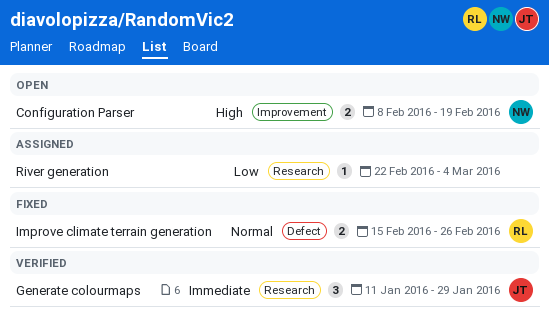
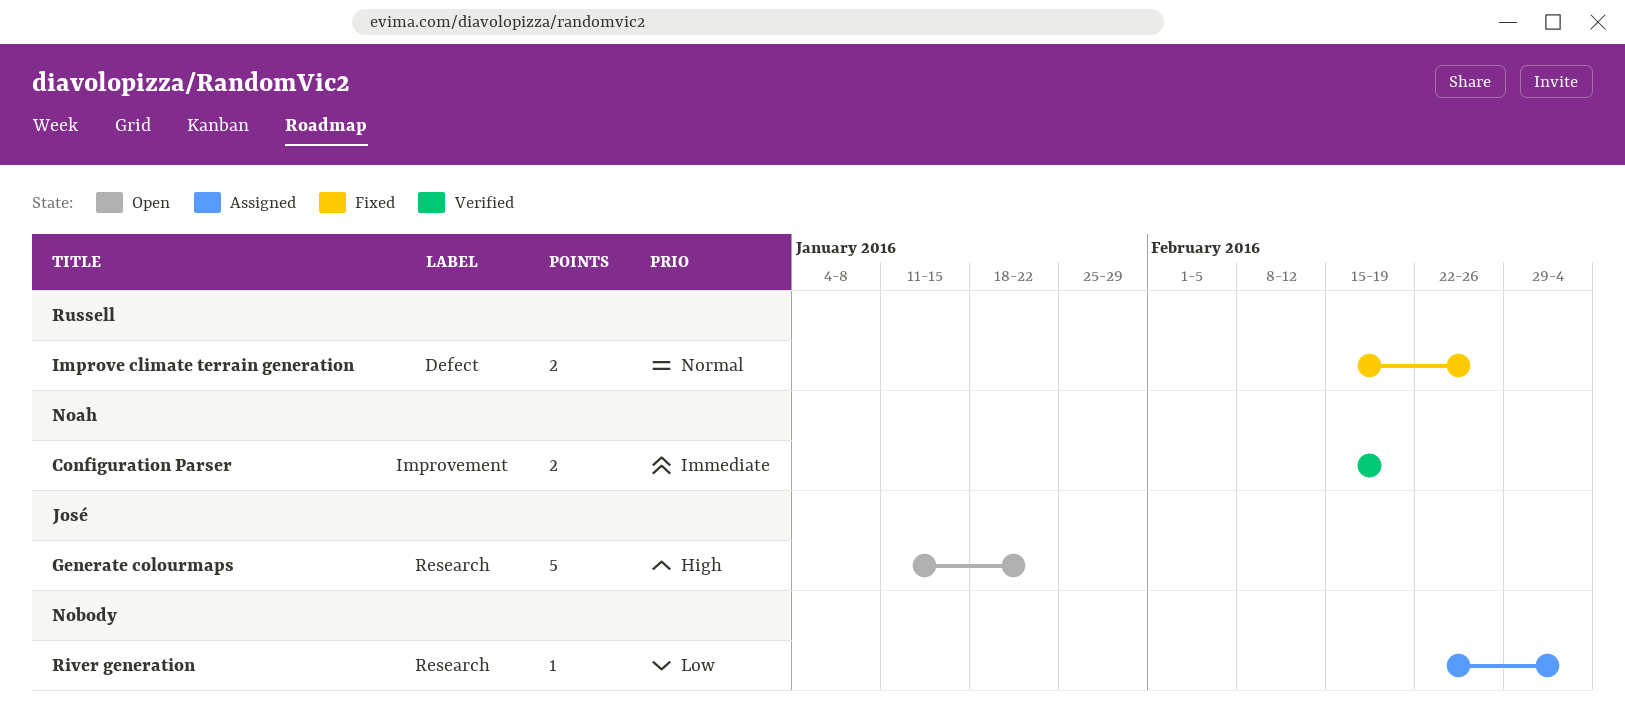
Configuration Parser, status: Open -> Verified
Configuration Parser, priority: High -> Immediate
Configuration Parser, start: Feb 8 -> Feb 15
Generate colourmaps, status: Verified -> Open
Generate colourmaps, priority: Immediate -> High
Generate colourmaps, estimate: 3 -> 5
Generate colourmaps, due: Jan 29 -> Jan 22

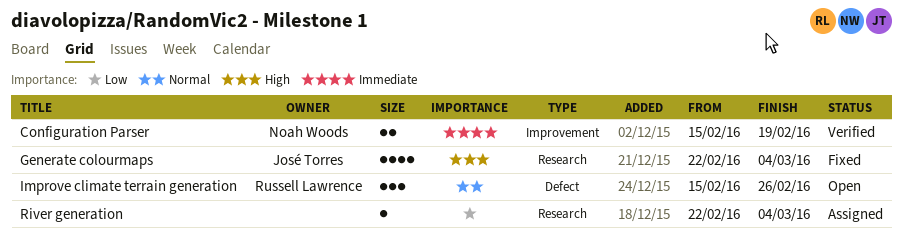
Generate colourmaps, status: Open -> Fixed
Generate colourmaps, estimate: 5 -> 4
Generate colourmaps, start: Jan 11 -> Feb 22
Generate colourmaps, due: Jan 22 -> Mar 4
Improve climate terrain generation, status: Fixed -> Open
Improve climate terrain generation, estimate: 2 -> 3

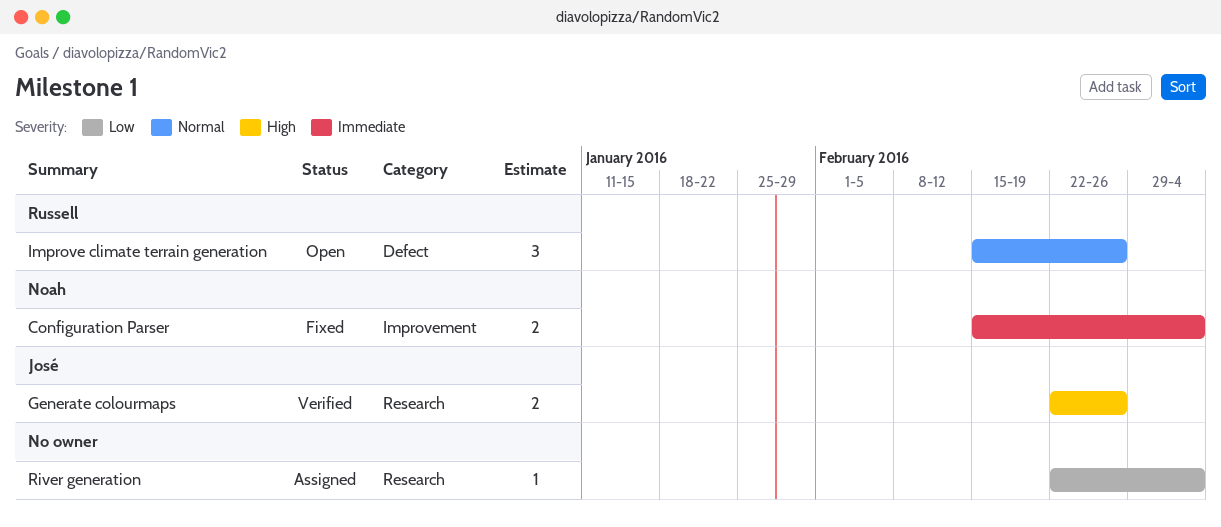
Configuration Parser, status: Verified -> Fixed
Configuration Parser, due: Feb 19 -> Mar 4
Generate colourmaps, status: Fixed -> Verified
Generate colourmaps, estimate: 4 -> 2
Generate colourmaps, due: Mar 4 -> Feb 26

